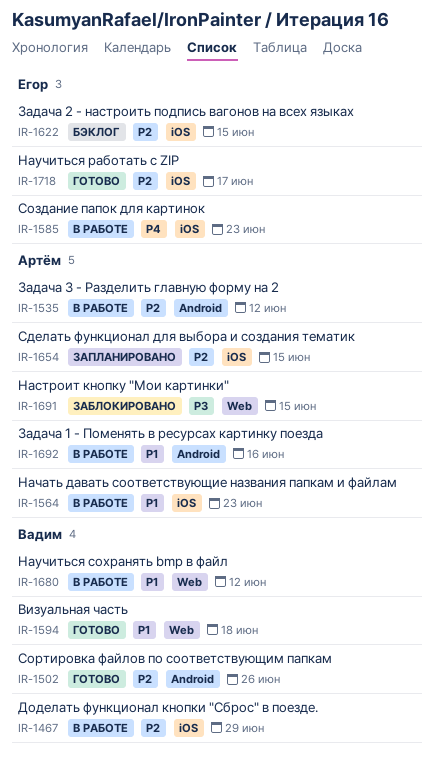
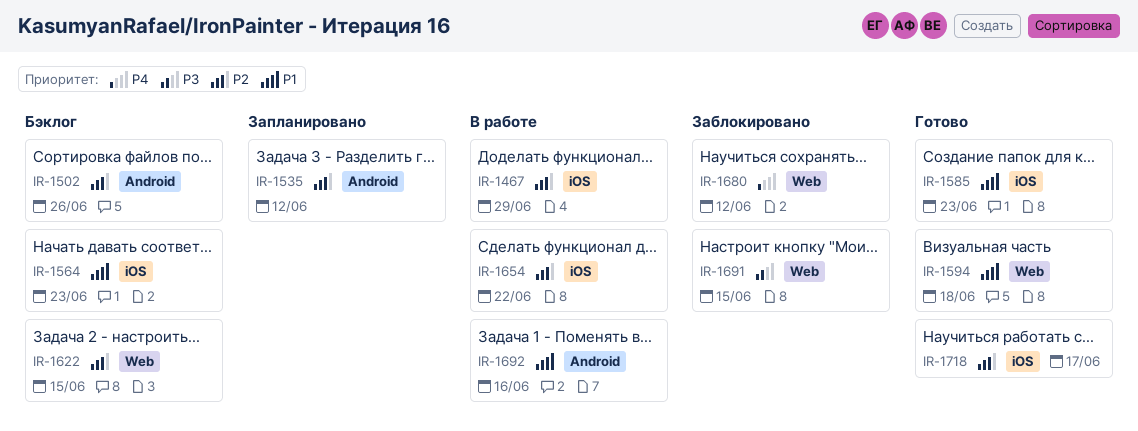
IR-1502, status: Готово -> Бэклог
IR-1535, status: В работе -> Запланировано
IR-1564, status: В работе -> Бэклог
IR-1585, status: В работе -> Готово
IR-1585, priority: P4 -> P1
IR-1622, label: iOS -> Web
IR-1654, status: Запланировано -> В работе
IR-1654, due: Jun 15 -> Jun 22
IR-1680, status: В работе -> Заблокировано
IR-1680, priority: P1 -> P4

